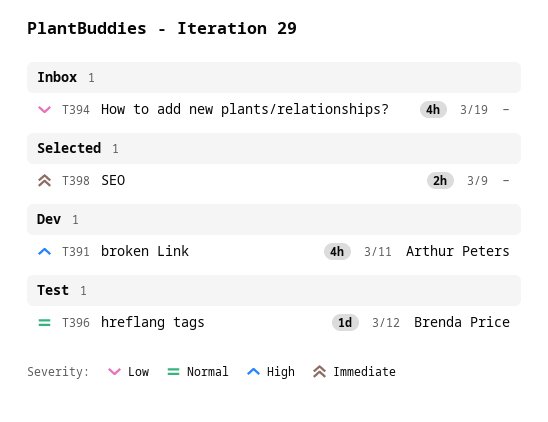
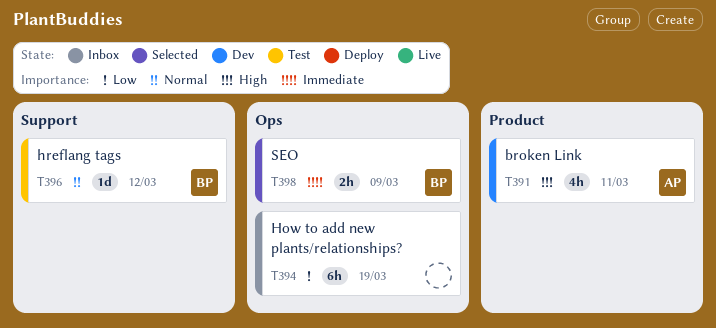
T394, estimate: 4h -> 6h
T398, owner: none -> Brenda Price

